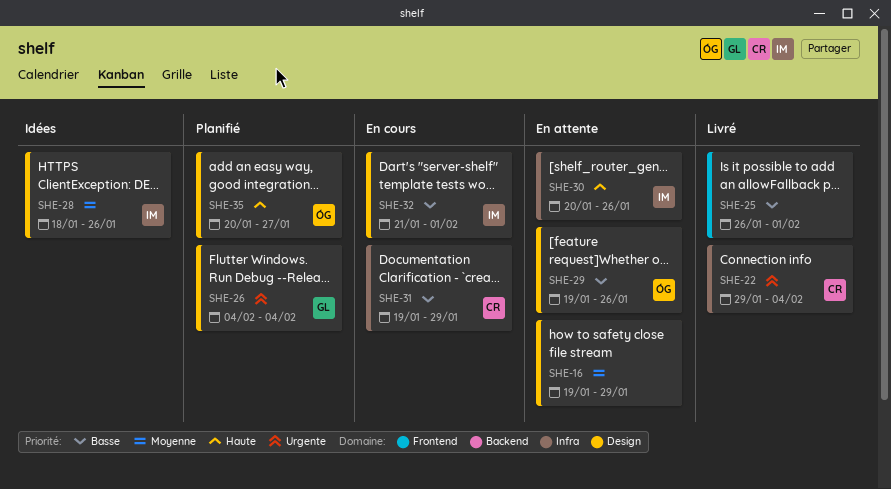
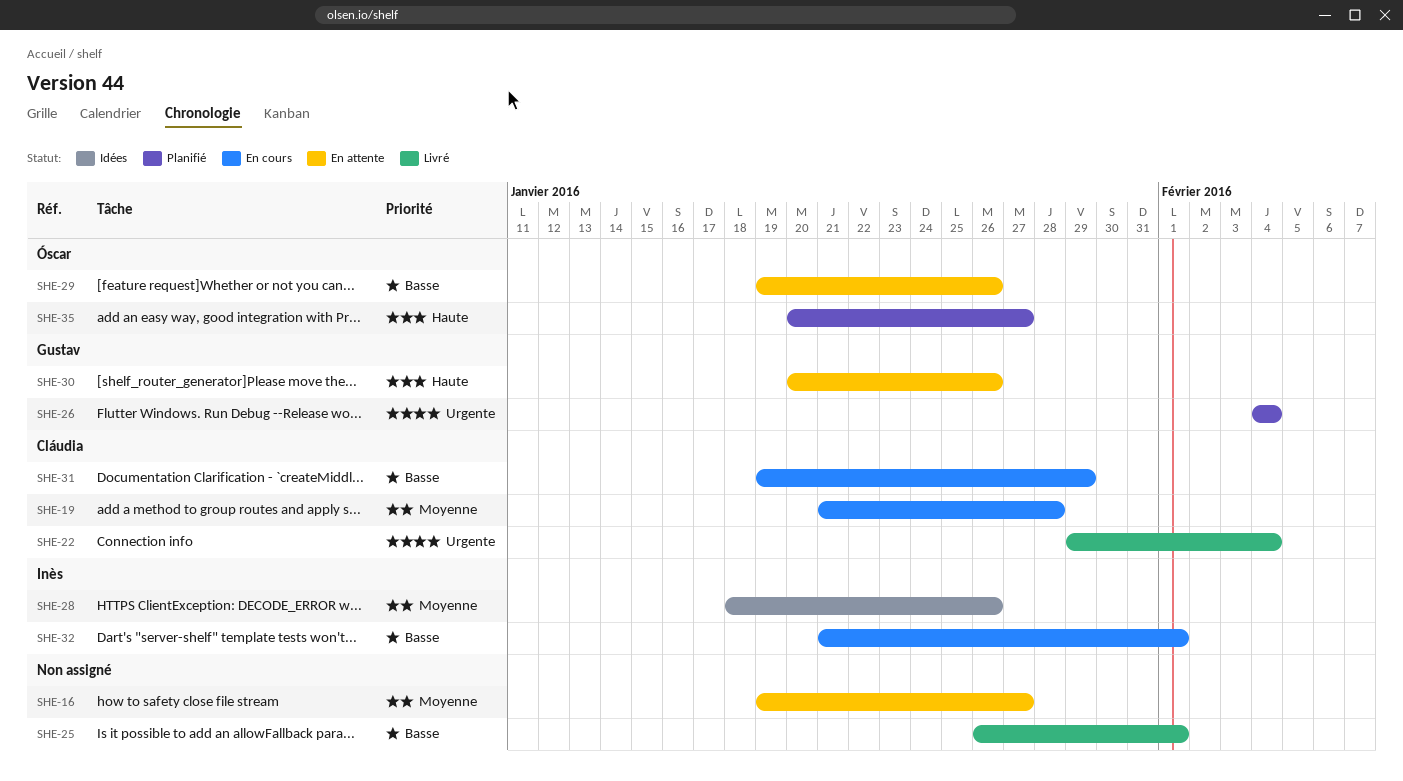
SHE-16, due: Jan 29 -> Jan 27
SHE-19: none -> present
SHE-30, owner: Inès -> Gustav

